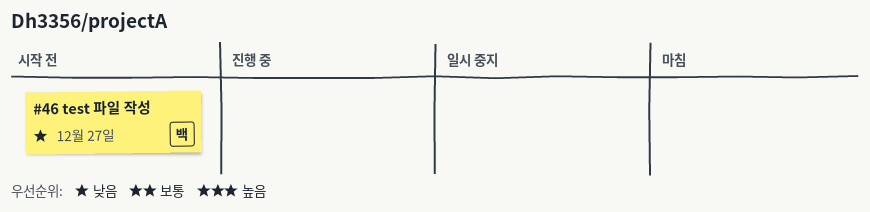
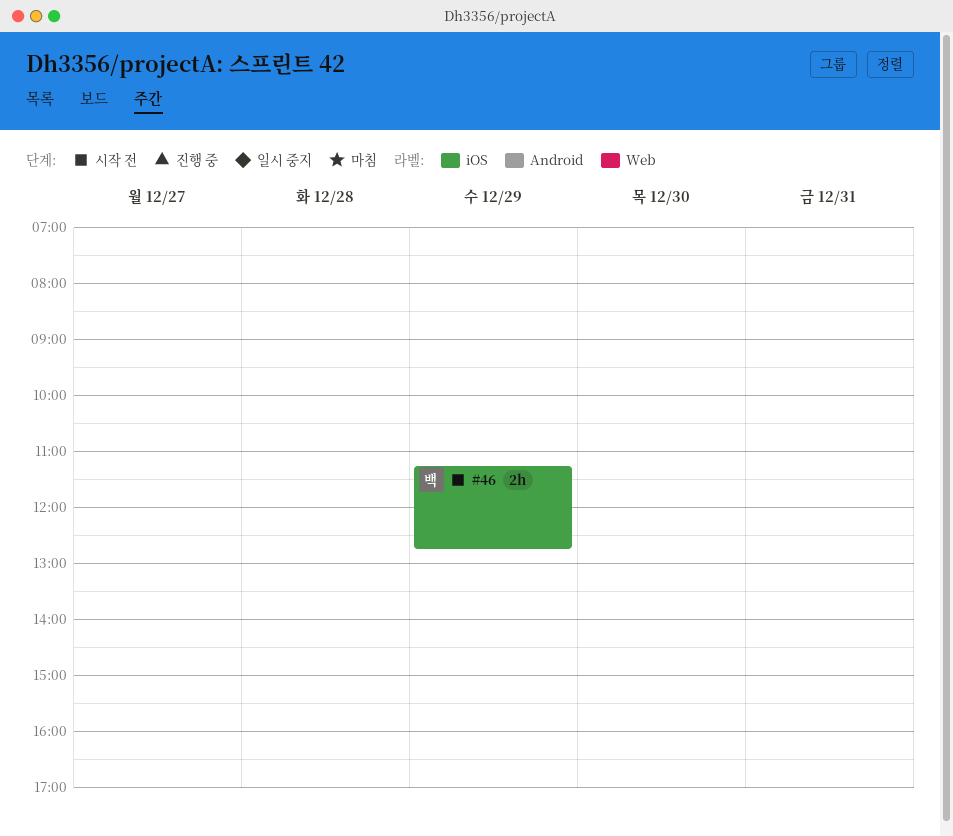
#46, day: Dec 27 -> Dec 29

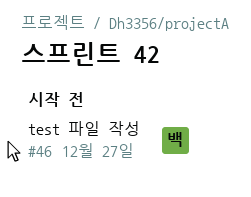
#46, day: Dec 29 -> Dec 27

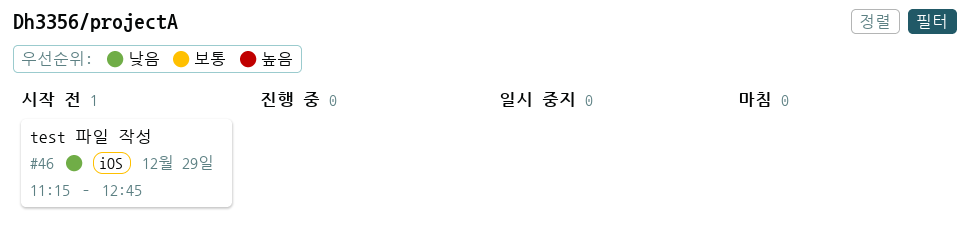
#46, day: Dec 27 -> Dec 29

